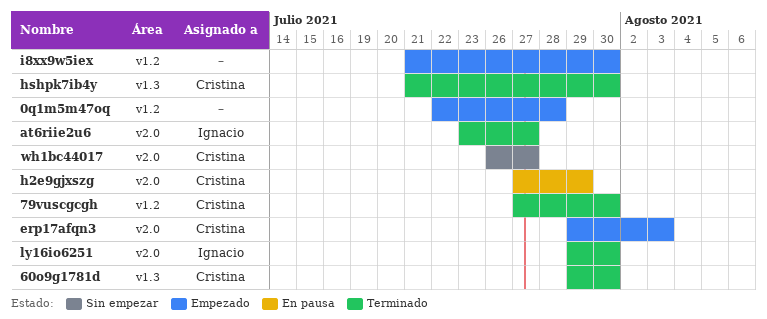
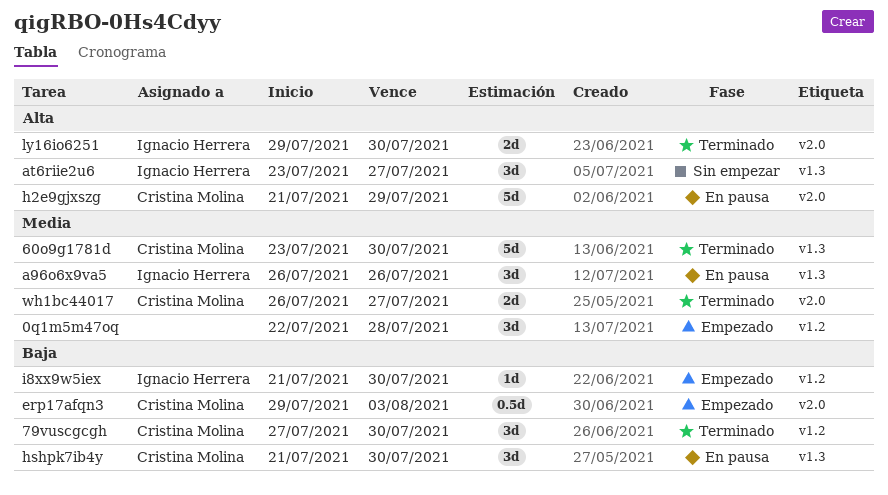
60o9g1781d, start: Jul 29 -> Jul 23
a96o6x9va5: none -> present
at6riie2u6, status: Terminado -> Sin empezar
at6riie2u6, label: v2.0 -> v1.3
h2e9gjxszg, start: Jul 27 -> Jul 21
hshpk7ib4y, status: Terminado -> En pausa
i8xx9w5iex, owner: none -> Ignacio Herrera
wh1bc44017, status: Sin empezar -> Terminado

